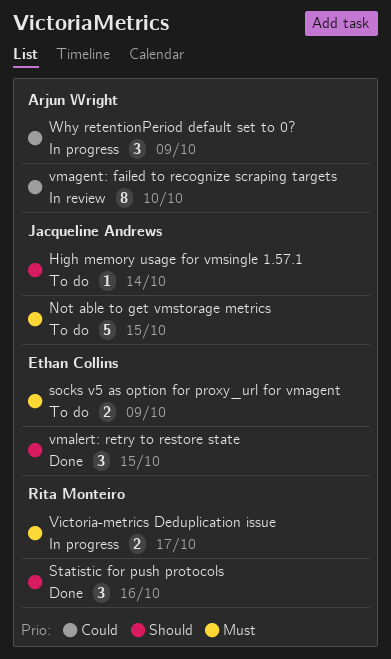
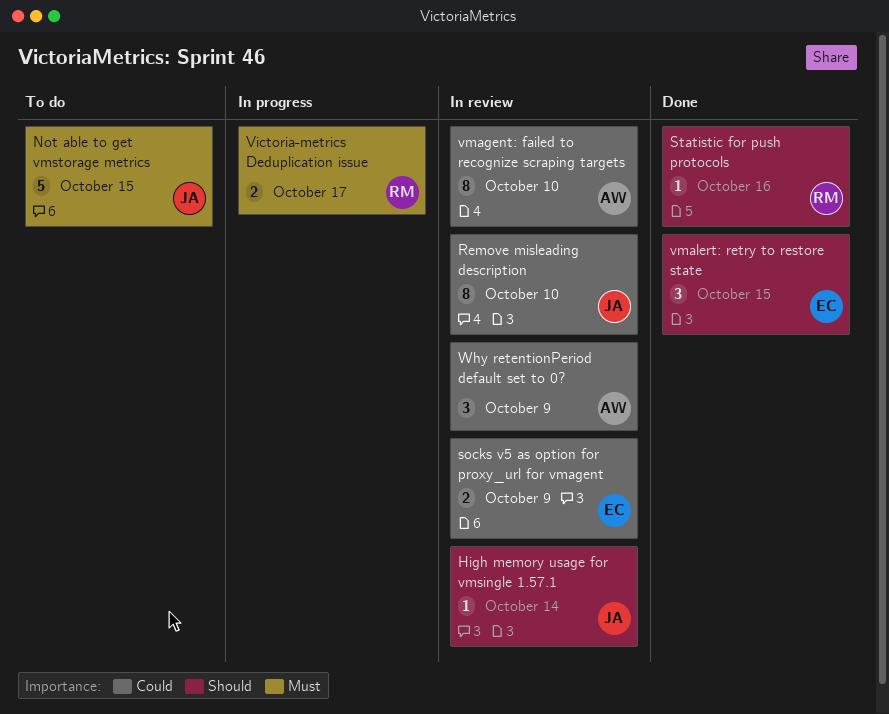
High memory usage for vmsingle 1.57.1, status: To do -> In review
Remove misleading description: none -> present
socks v5 as option for proxy_url for vmagent, status: To do -> In review
socks v5 as option for proxy_url for vmagent, priority: Must -> Could
Statistic for push protocols, estimate: 3 -> 1
Why retentionPeriod default set to 0?, status: In progress -> In review

